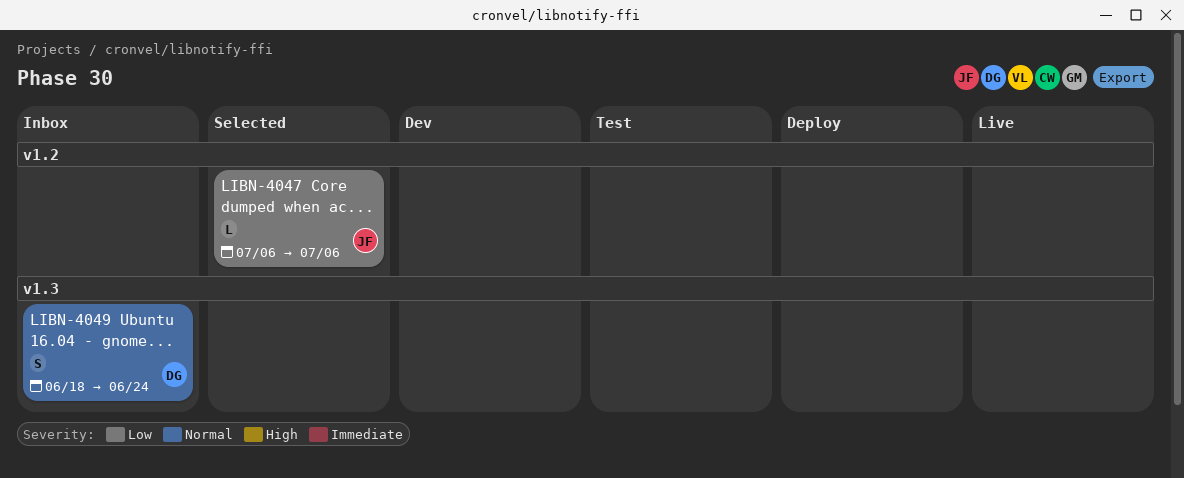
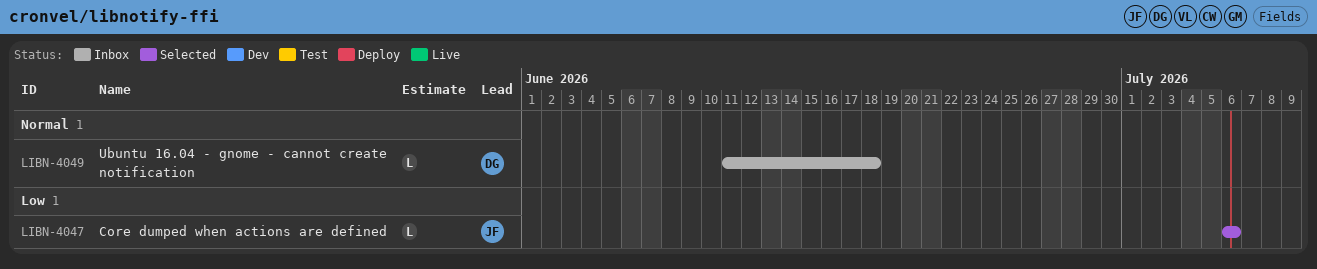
LIBN-4049, estimate: S -> L
LIBN-4049, start: Jun 18 -> Jun 11
LIBN-4049, due: Jun 24 -> Jun 18

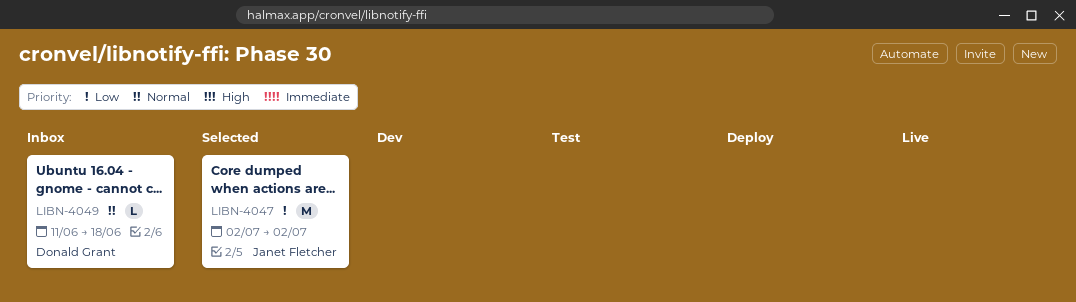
LIBN-4047, estimate: L -> M
LIBN-4047, start: Jul 6 -> Jul 2
LIBN-4047, due: Jul 6 -> Jul 2

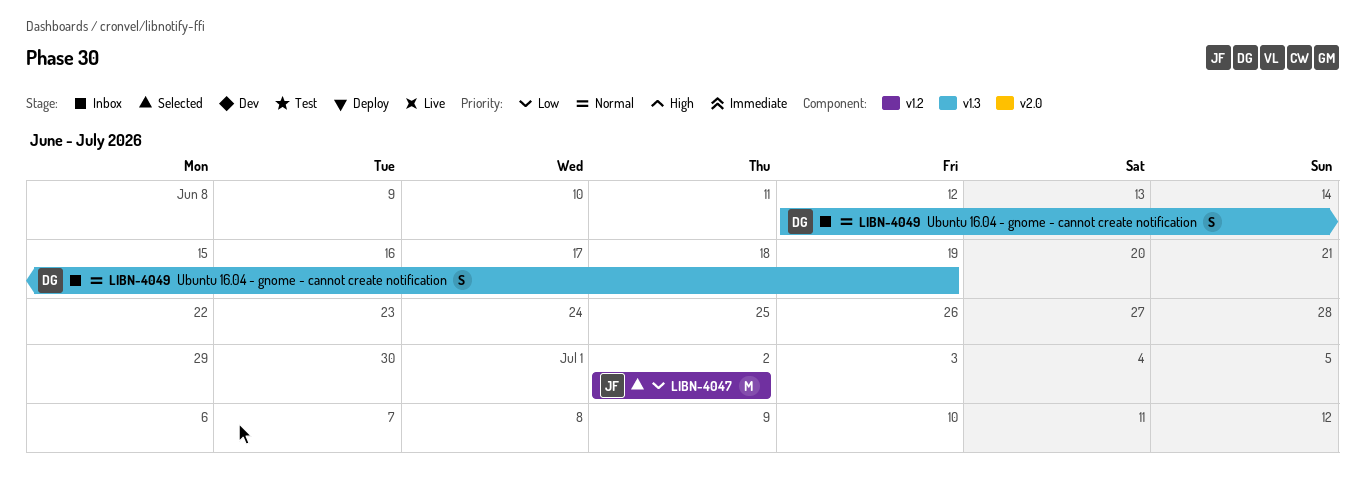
LIBN-4049, estimate: L -> S
LIBN-4049, start: Jun 11 -> Jun 12
LIBN-4049, due: Jun 18 -> Jun 19

